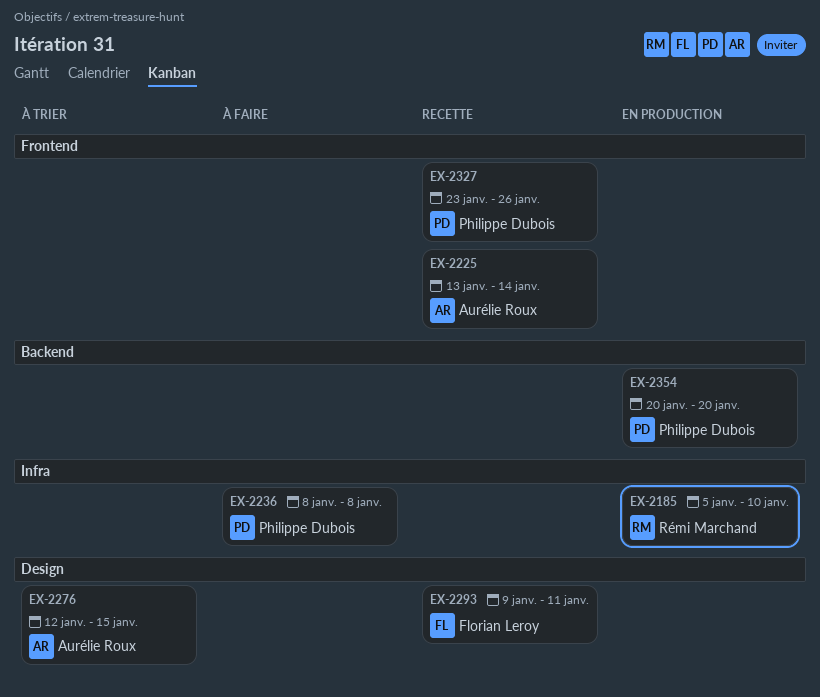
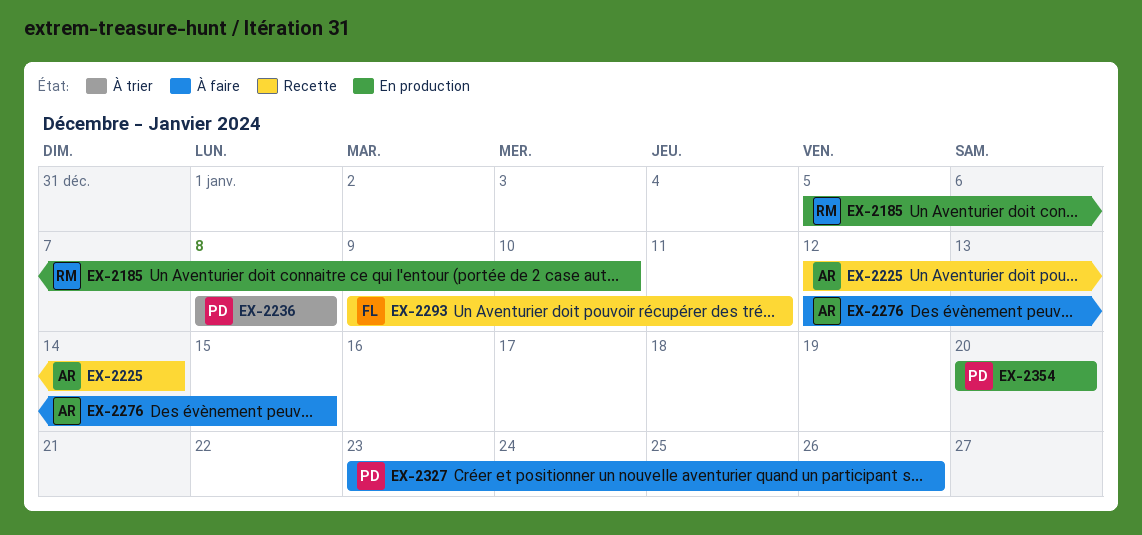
EX-2225, start: Jan 13 -> Jan 12
EX-2236, status: À faire -> À trier
EX-2276, status: À trier -> À faire
EX-2327, status: Recette -> À faire

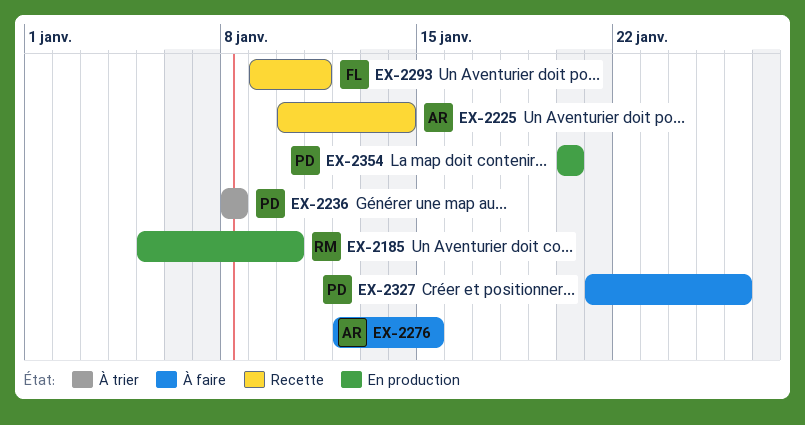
EX-2225, start: Jan 12 -> Jan 10
EX-2327, start: Jan 23 -> Jan 21

